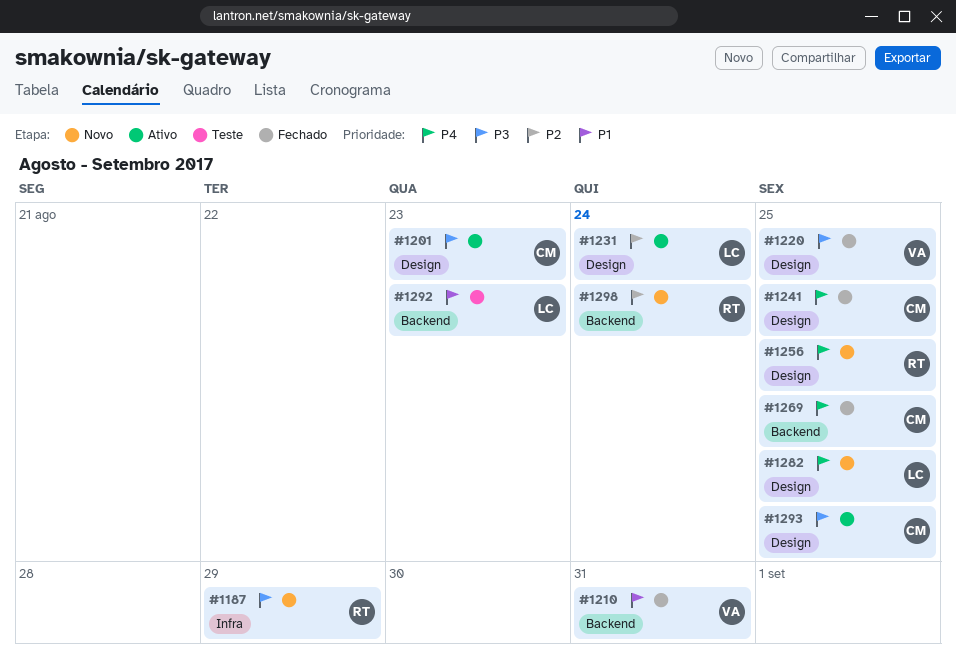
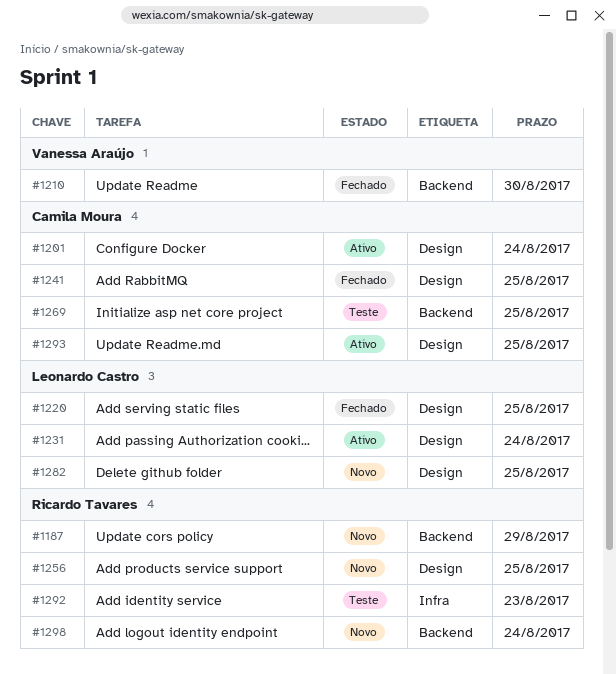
#1187, label: Infra -> Backend
#1201, due: Aug 23 -> Aug 24
#1210, due: Aug 31 -> Aug 30
#1220, owner: Vanessa Araújo -> Leonardo Castro
#1269, status: Fechado -> Teste
#1292, owner: Leonardo Castro -> Ricardo Tavares
#1292, label: Backend -> Infra

